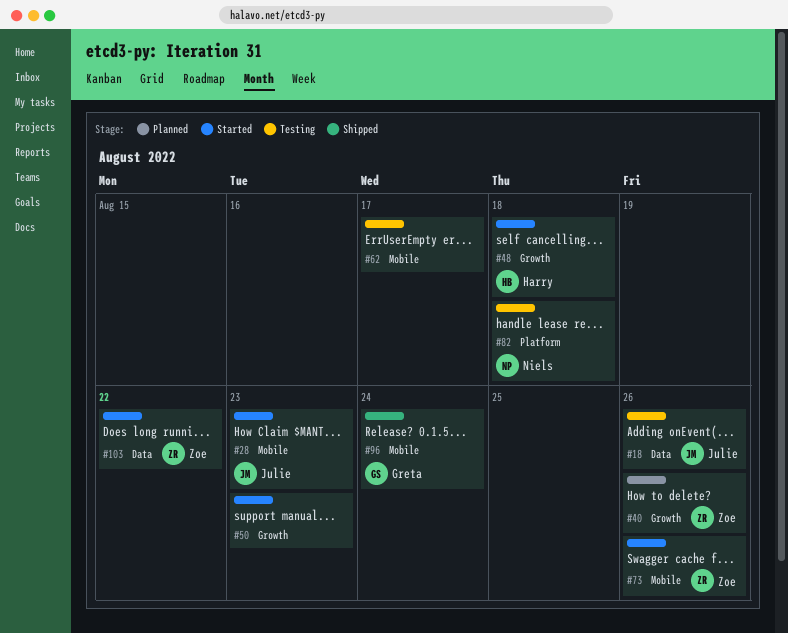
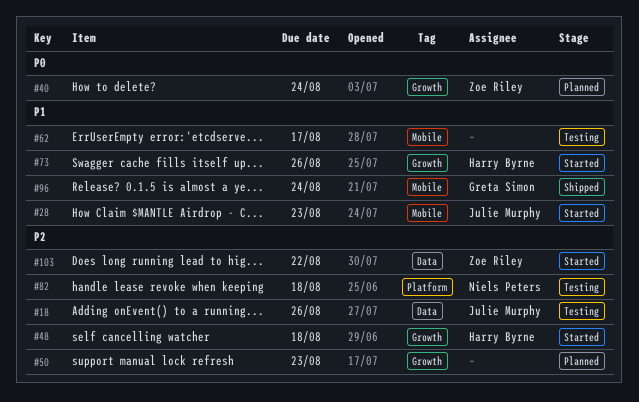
#40, due: Aug 26 -> Aug 24
#50, status: Started -> Planned
#73, owner: Zoe Riley -> Harry Byrne
#73, label: Mobile -> Growth

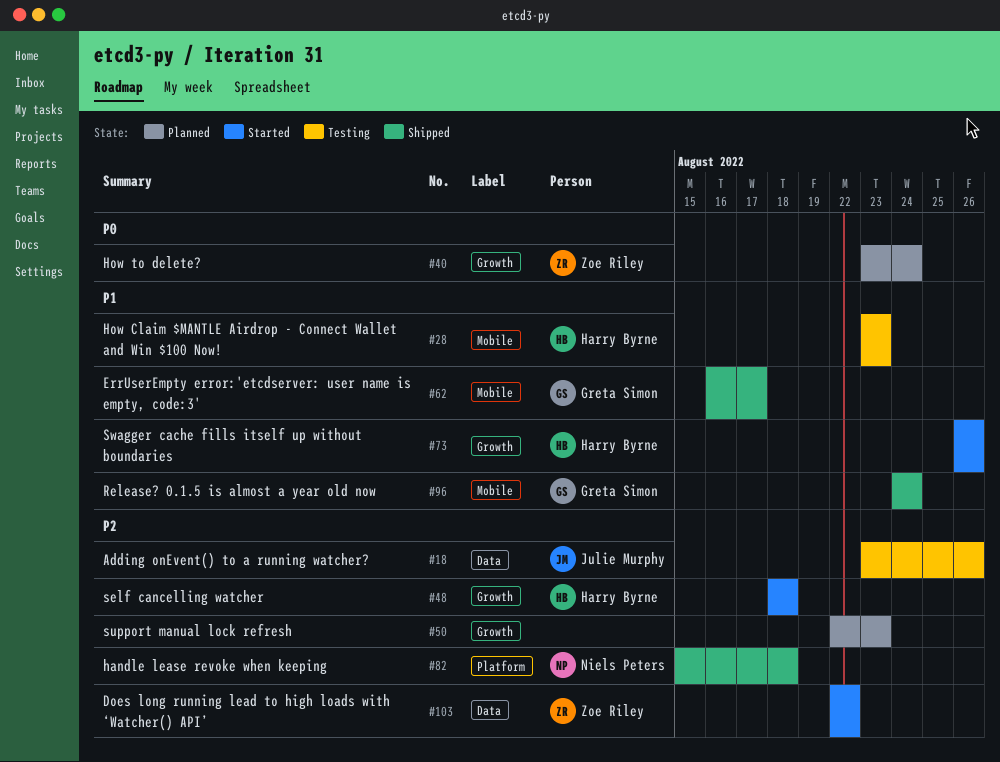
#28, status: Started -> Testing
#28, owner: Julie Murphy -> Harry Byrne
#62, status: Testing -> Shipped
#62, owner: none -> Greta Simon
#82, status: Testing -> Shipped

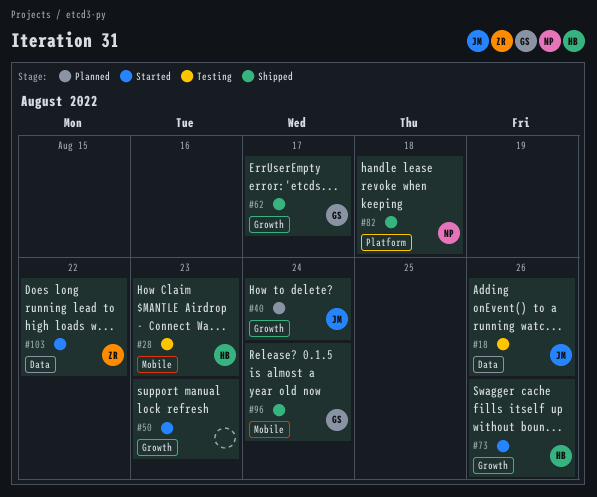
#40, owner: Zoe Riley -> Julie Murphy
#48: present -> none
#50, status: Planned -> Started
#62, label: Mobile -> Growth

